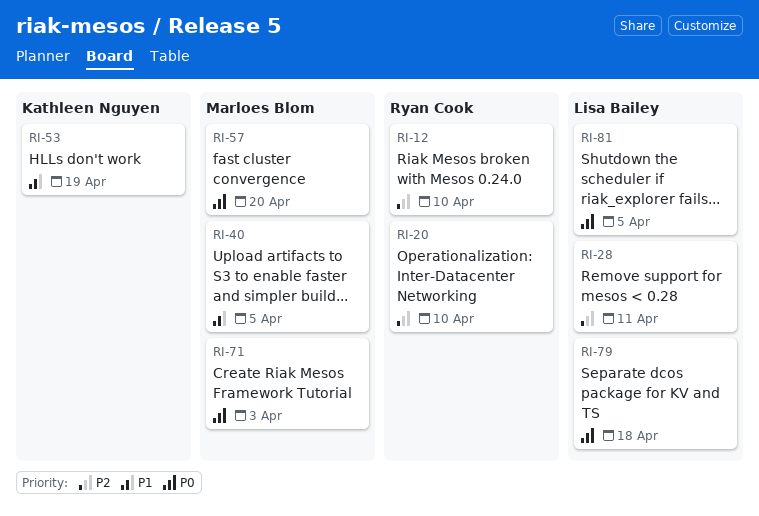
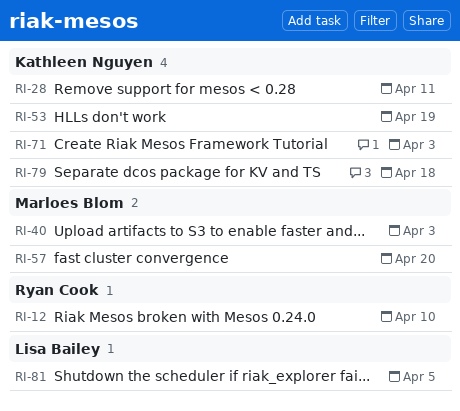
RI-20: present -> none
RI-28, owner: Lisa Bailey -> Kathleen Nguyen
RI-40, due: Apr 5 -> Apr 3
RI-71, owner: Marloes Blom -> Kathleen Nguyen
RI-79, owner: Lisa Bailey -> Kathleen Nguyen

